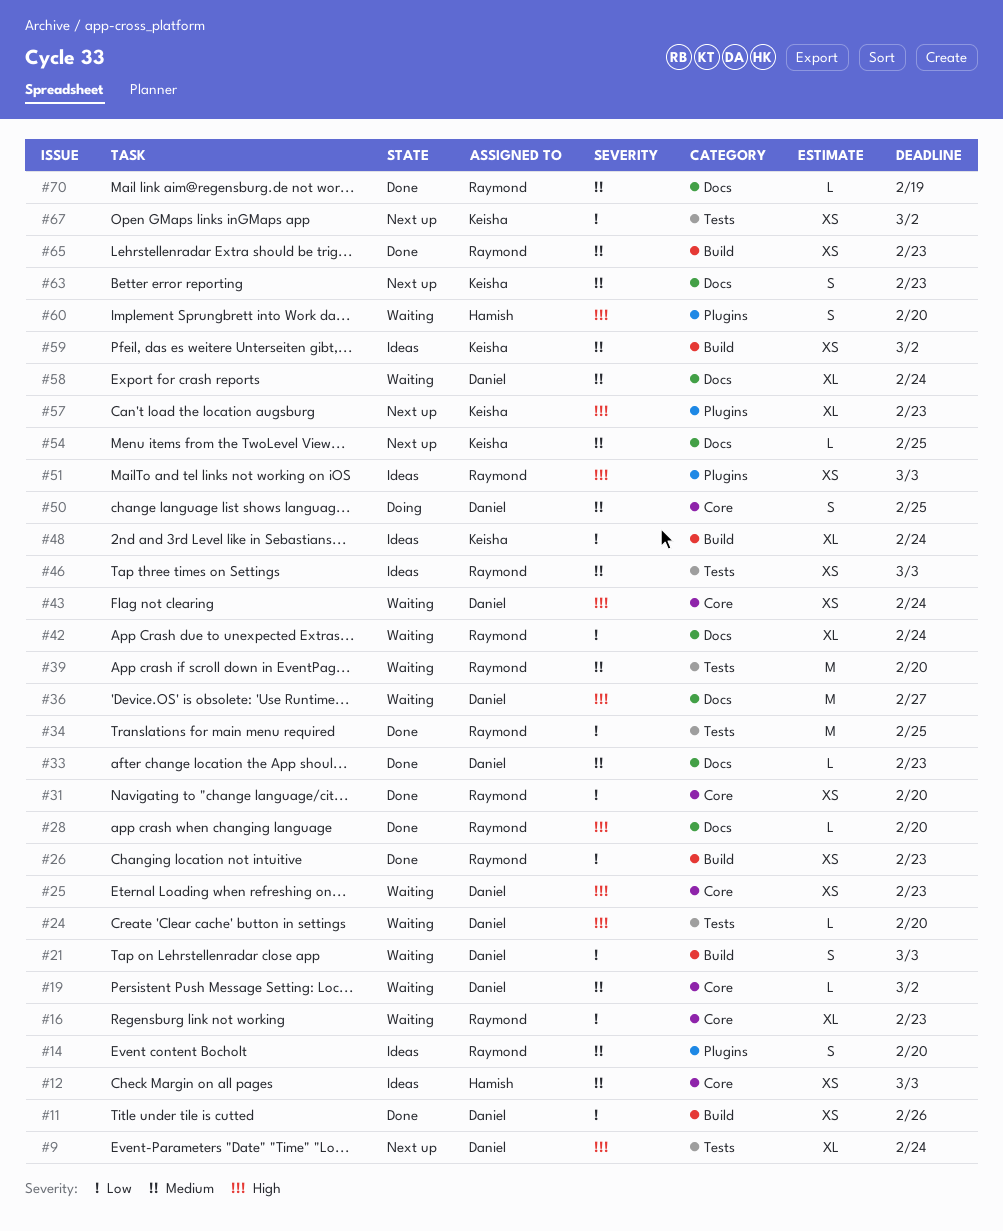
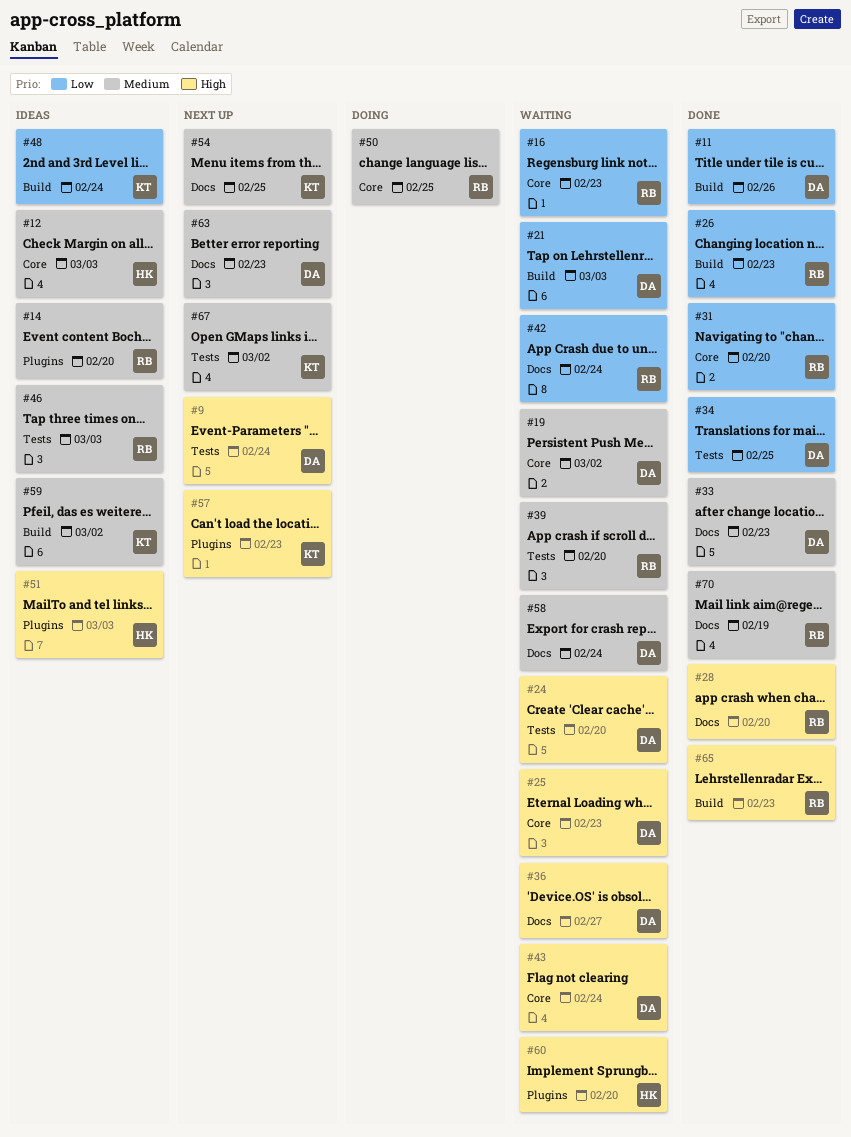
#34, owner: Raymond -> Daniel
#50, owner: Daniel -> Raymond
#51, owner: Raymond -> Hamish
#63, owner: Keisha -> Daniel
#65, priority: Medium -> High
#67, priority: Low -> Medium

